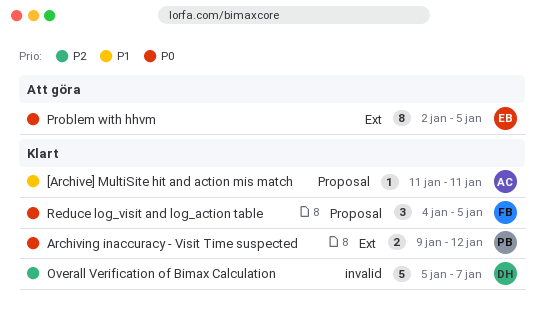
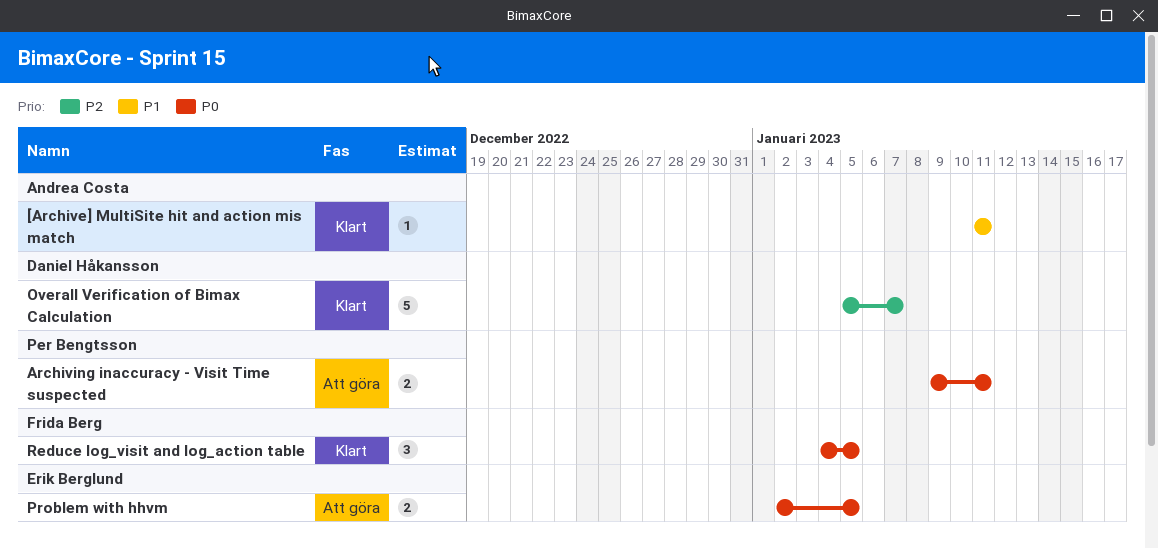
Archiving inaccuracy - Visit Time suspected, status: Klart -> Att göra
Archiving inaccuracy - Visit Time suspected, due: Jan 12 -> Jan 11
Problem with hhvm, estimate: 8 -> 2

